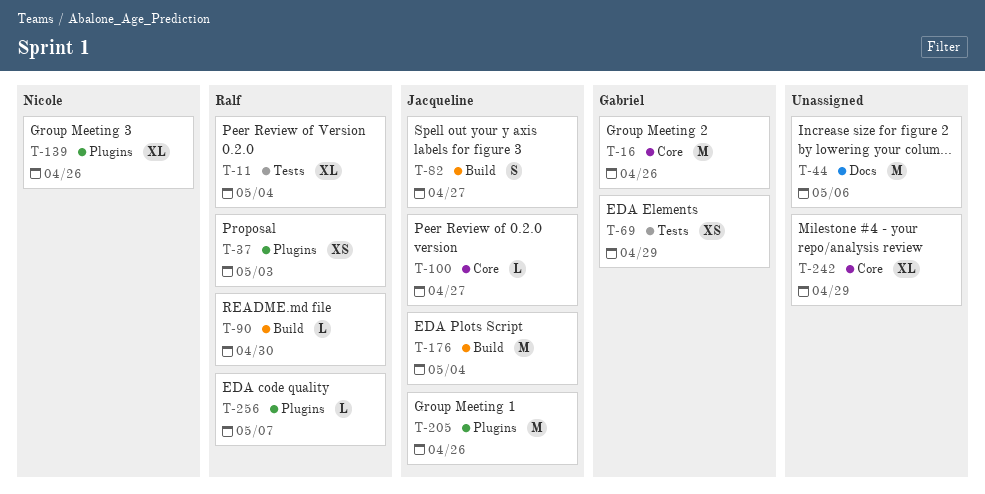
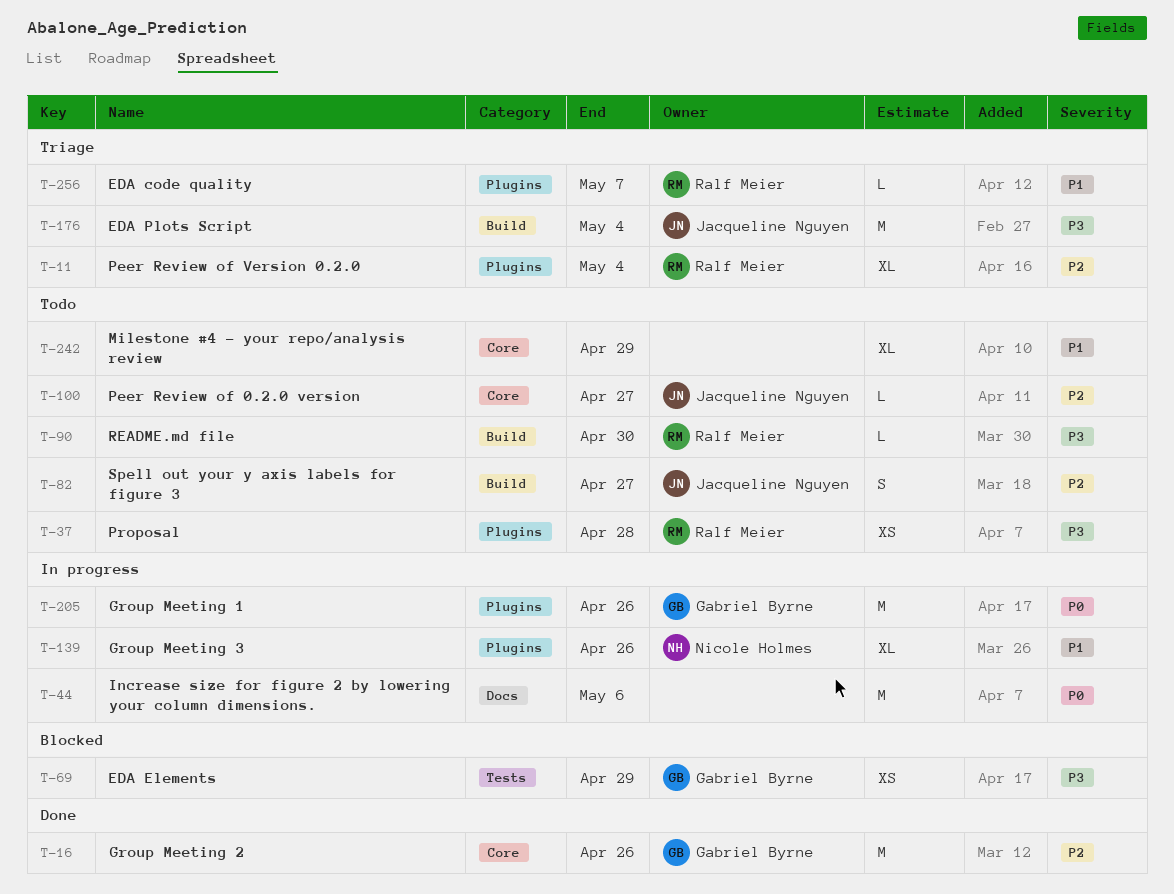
T-11, label: Tests -> Plugins
T-37, due: May 3 -> Apr 28
T-205, owner: Jacqueline Nguyen -> Gabriel Byrne

